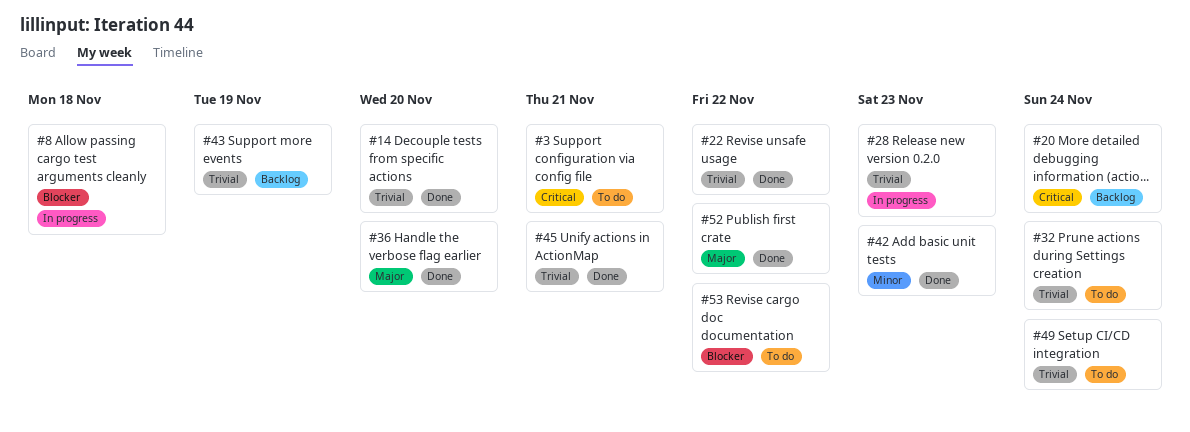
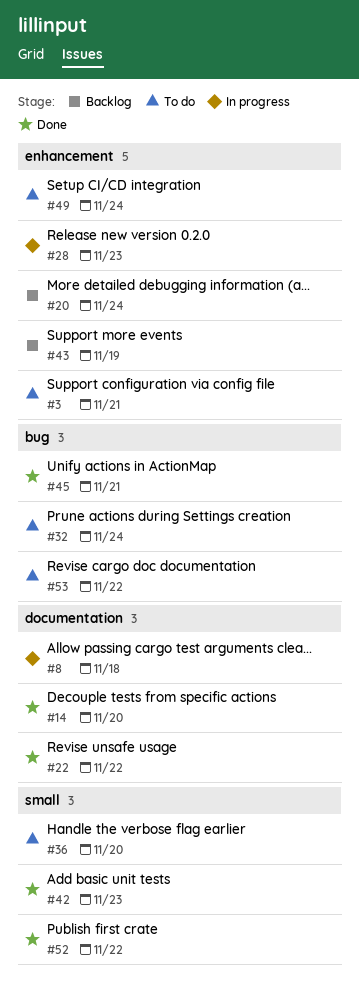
#36, status: Done -> To do

